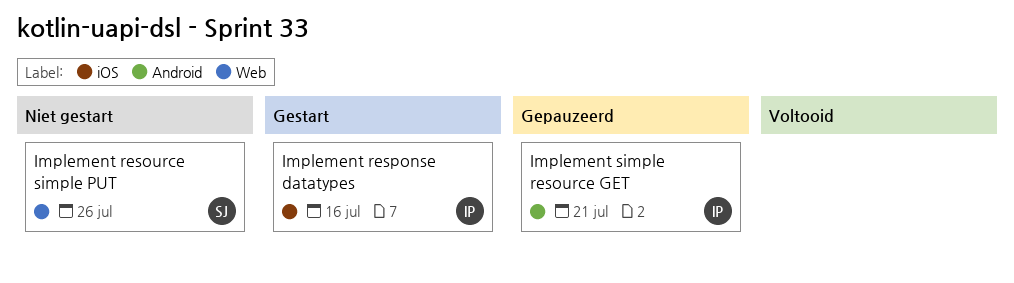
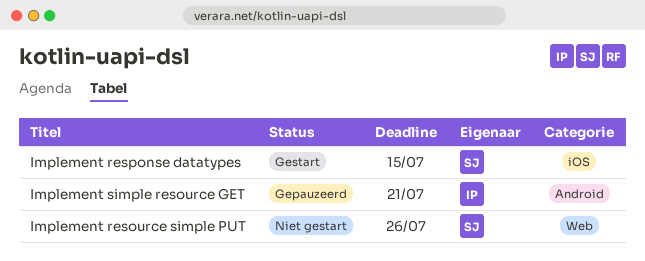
Implement response datatypes, owner: IP -> SJ
Implement response datatypes, due: Jul 16 -> Jul 15

